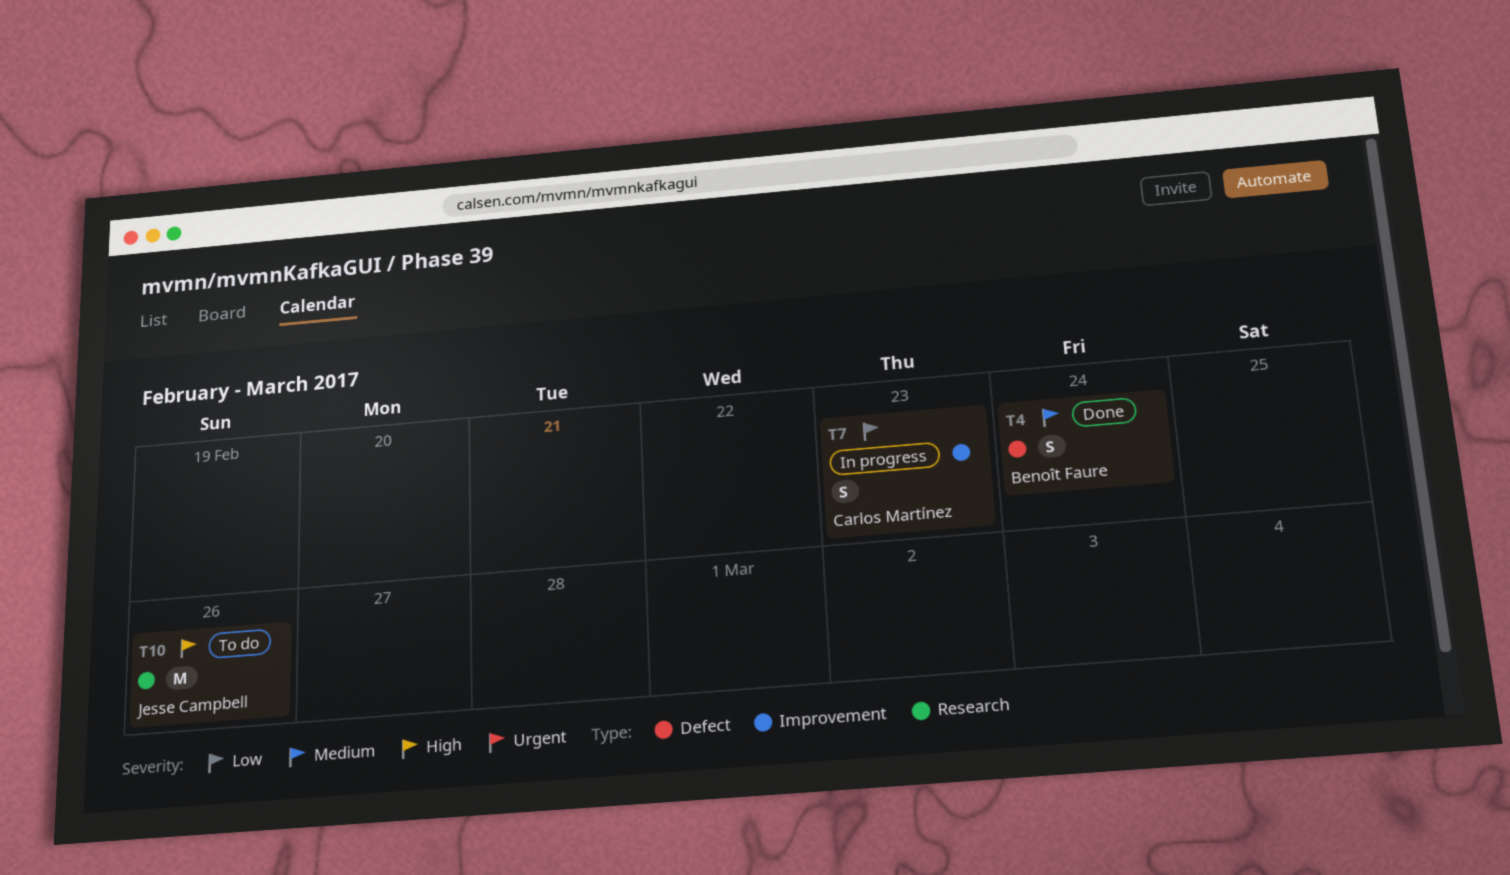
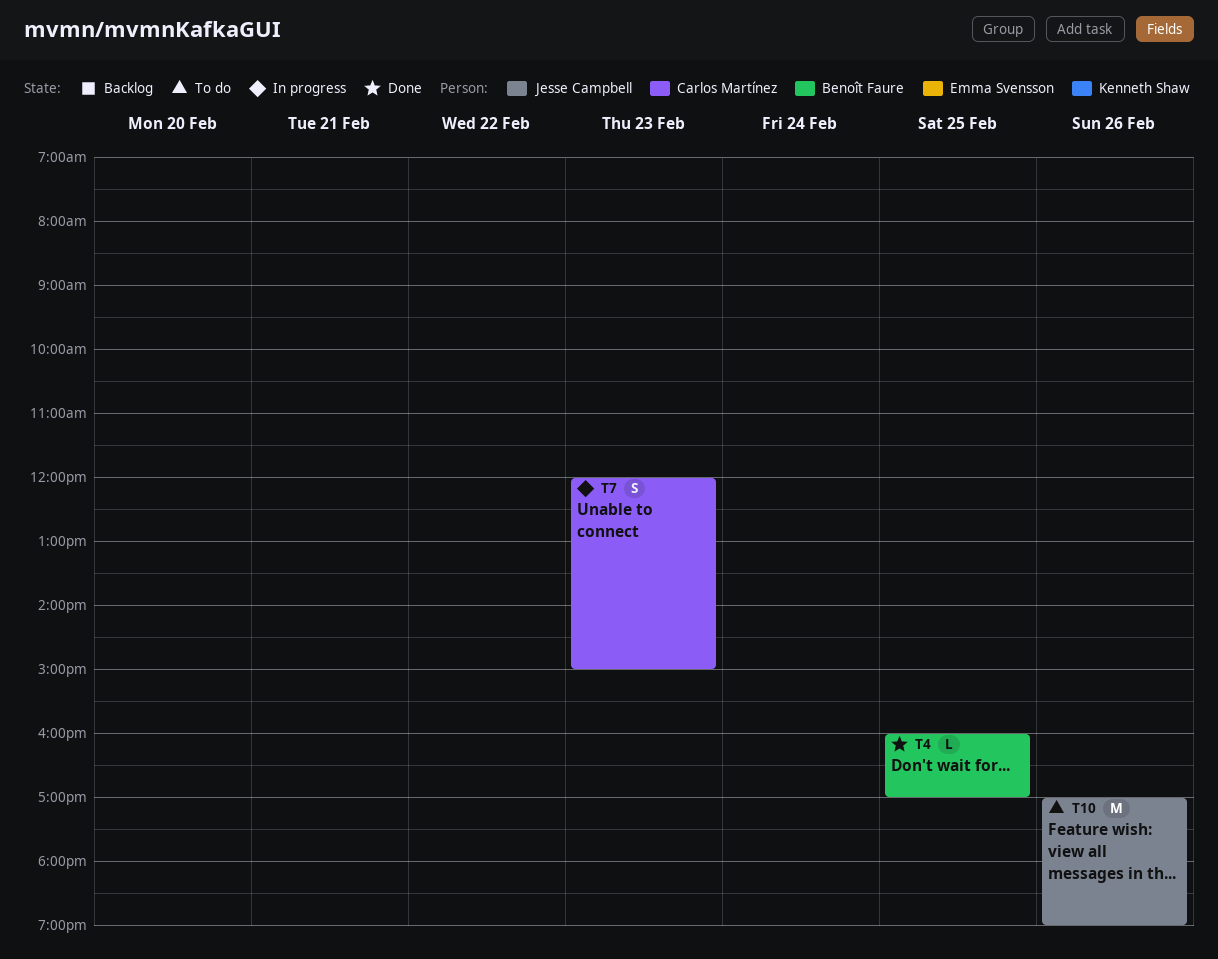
T4, estimate: S -> L
T4, day: Feb 24 -> Feb 25

